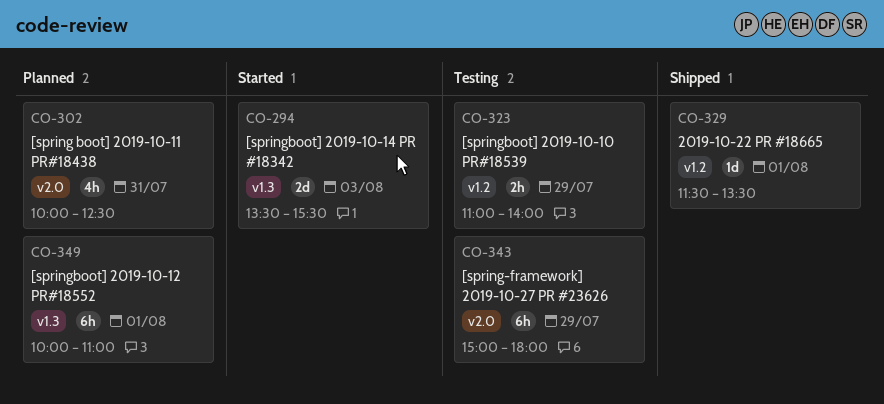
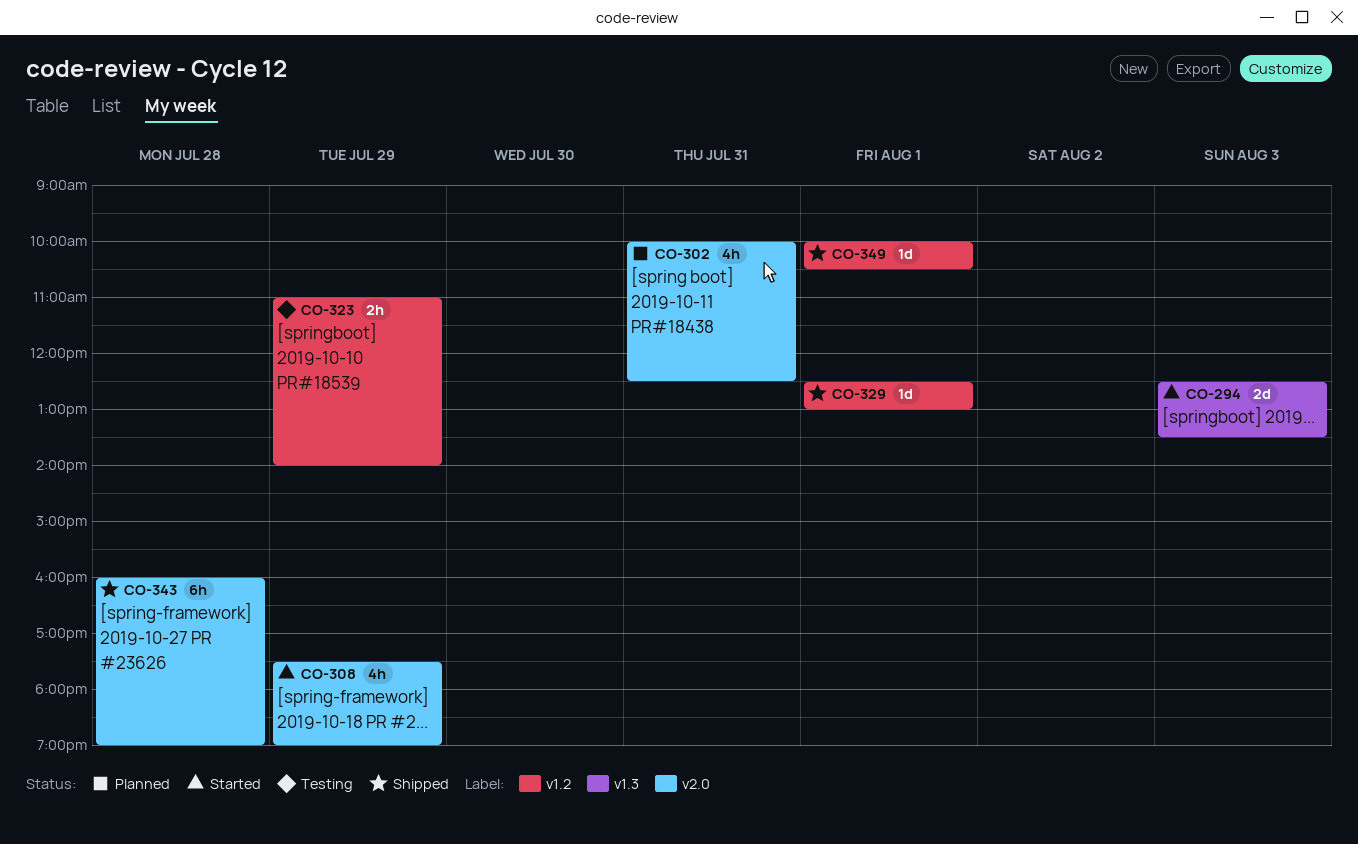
CO-294, begins: 13:30 -> 12:30
CO-294, ends: 15:30 -> 13:30
CO-308: none -> present
CO-329, begins: 11:30 -> 12:30
CO-329, ends: 13:30 -> 13:00
CO-343, status: Testing -> Shipped
CO-343, day: Jul 29 -> Jul 28
CO-343, begins: 15:00 -> 16:00
CO-343, ends: 18:00 -> 19:00
CO-349, status: Planned -> Shipped
CO-349, label: v1.3 -> v1.2
CO-349, estimate: 6h -> 1d
CO-349, ends: 11:00 -> 10:30

